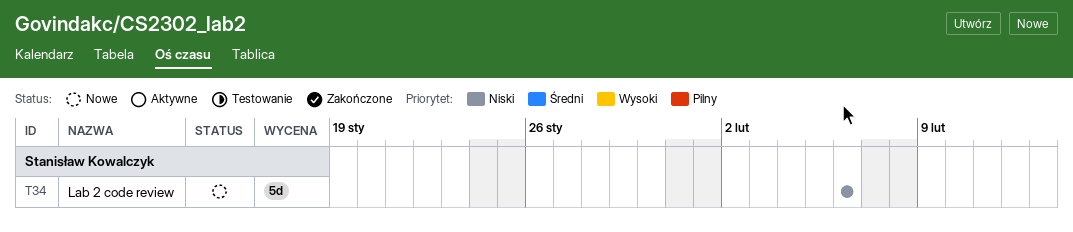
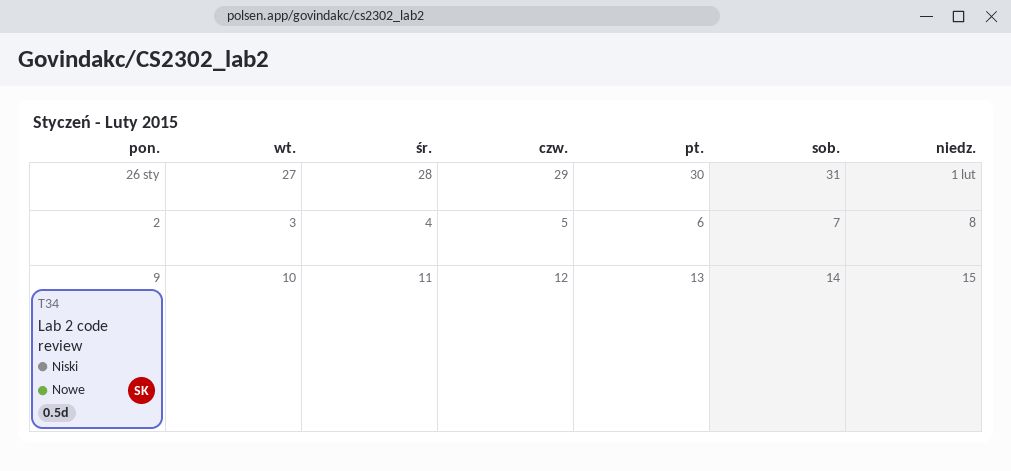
T34, estimate: 5d -> 0.5d
T34, due: Feb 6 -> Feb 9

